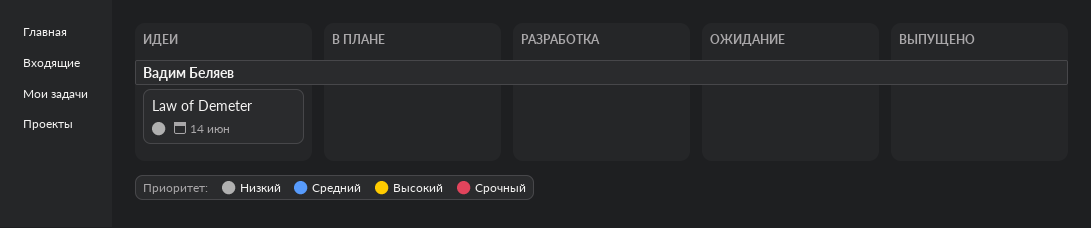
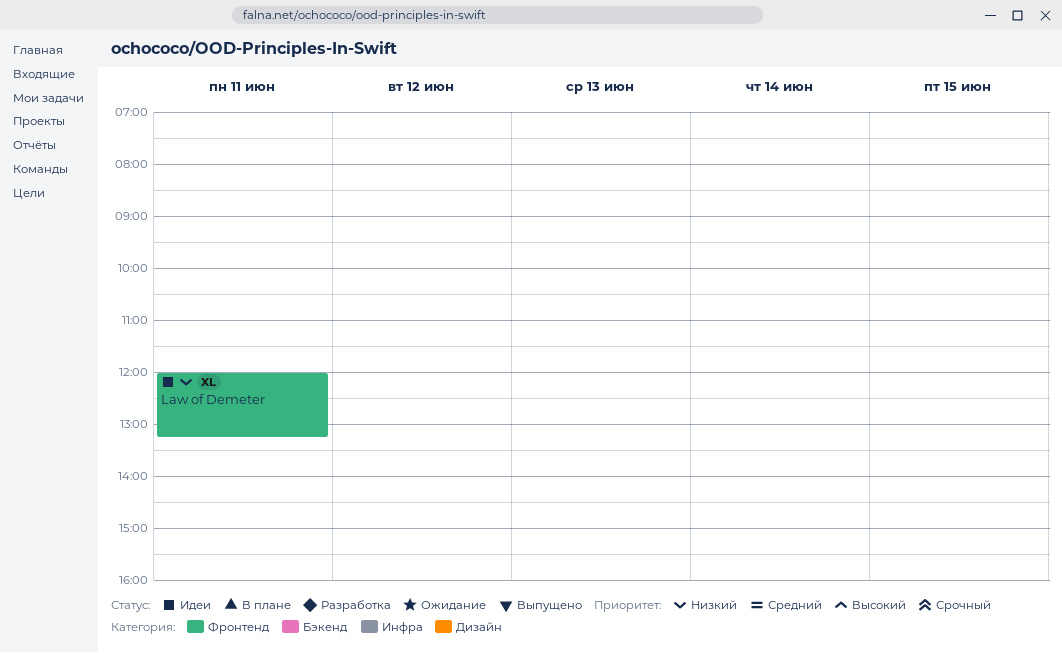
Law of Demeter, day: Jun 14 -> Jun 11

